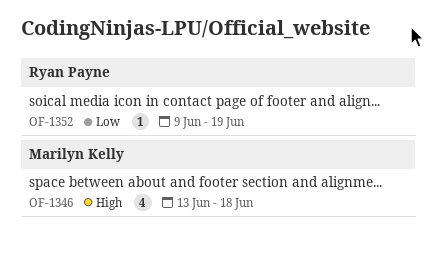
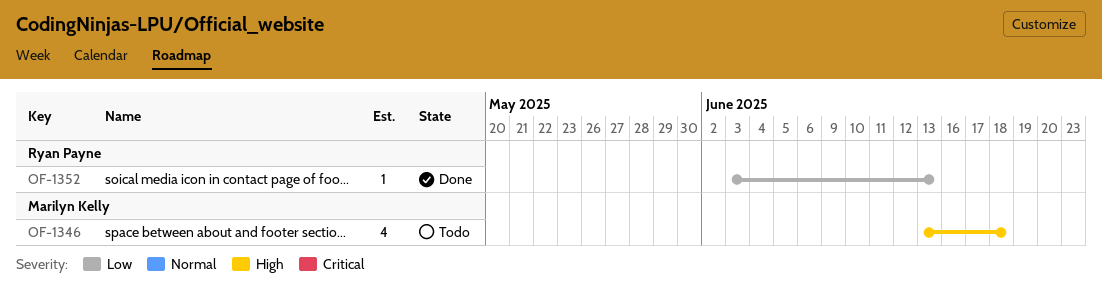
OF-1352, start: Jun 9 -> Jun 3
OF-1352, due: Jun 19 -> Jun 13

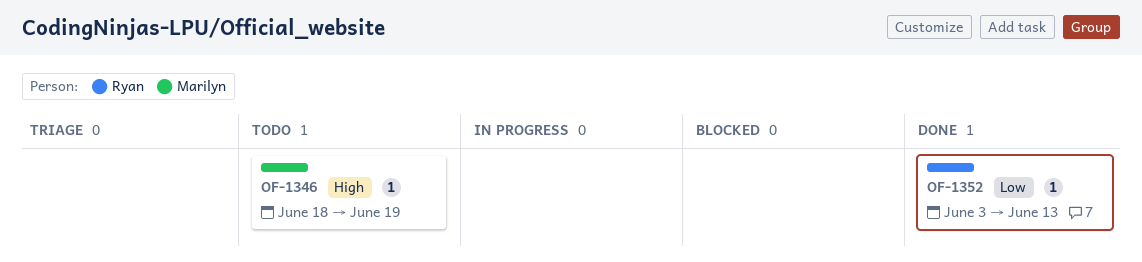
OF-1346, estimate: 4 -> 1
OF-1346, start: Jun 13 -> Jun 18
OF-1346, due: Jun 18 -> Jun 19

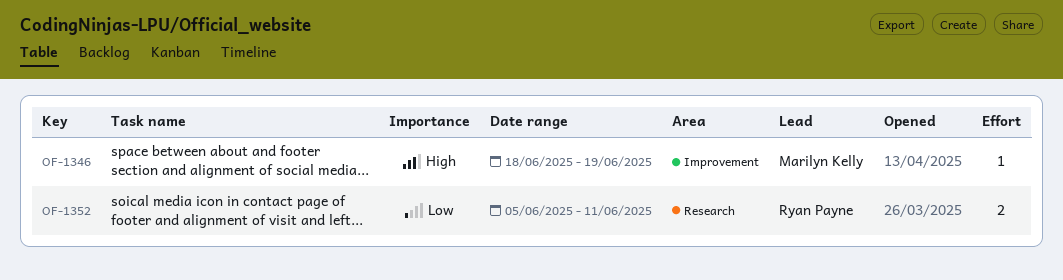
OF-1352, estimate: 1 -> 2
OF-1352, start: Jun 3 -> Jun 5
OF-1352, due: Jun 13 -> Jun 11

